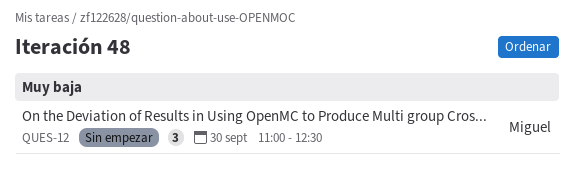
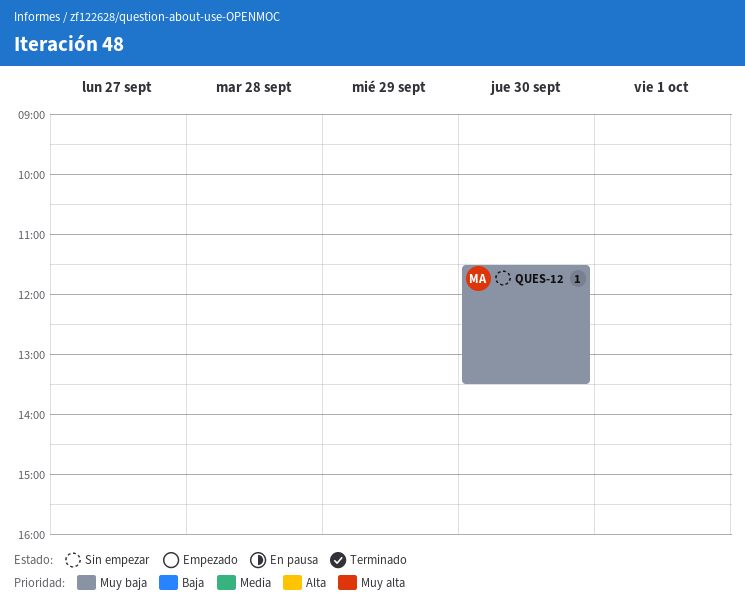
QUES-12, estimate: 3 -> 1
QUES-12, begins: 11:00 -> 11:30
QUES-12, ends: 12:30 -> 13:30

